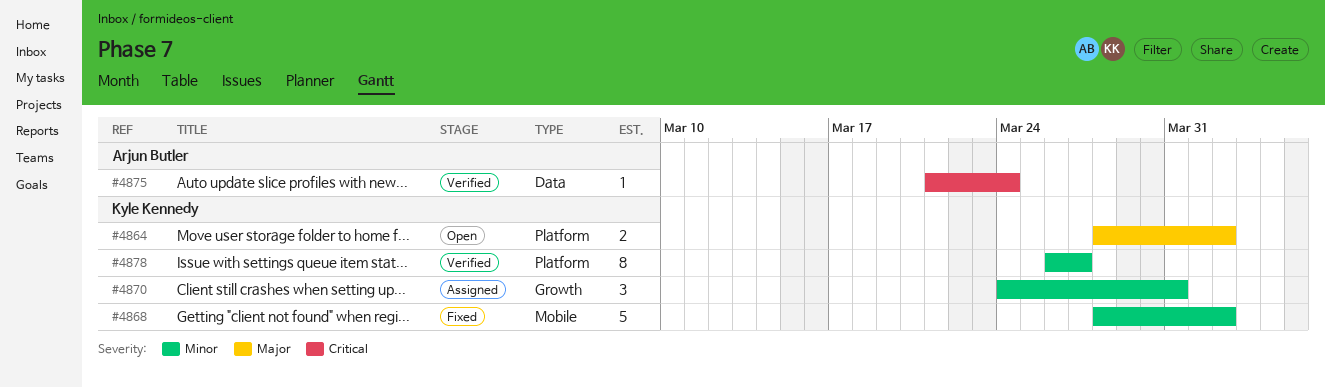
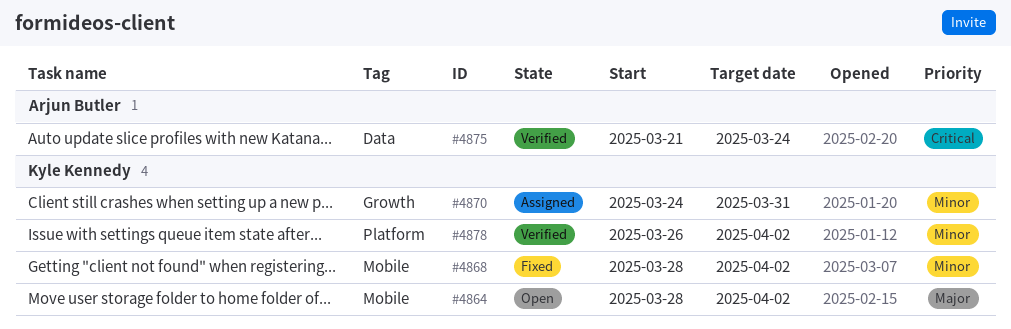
#4864, label: Platform -> Mobile
#4878, due: Mar 27 -> Apr 2

